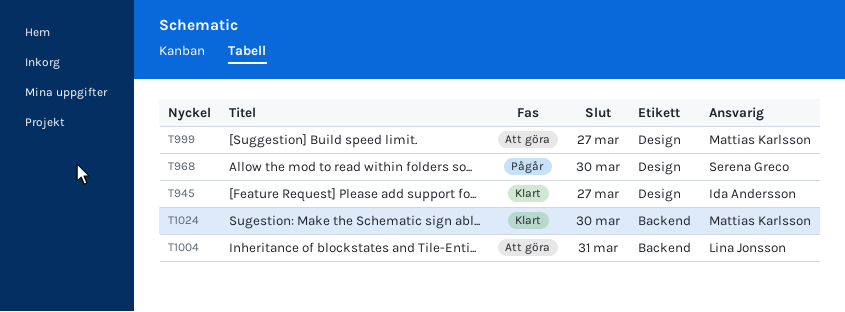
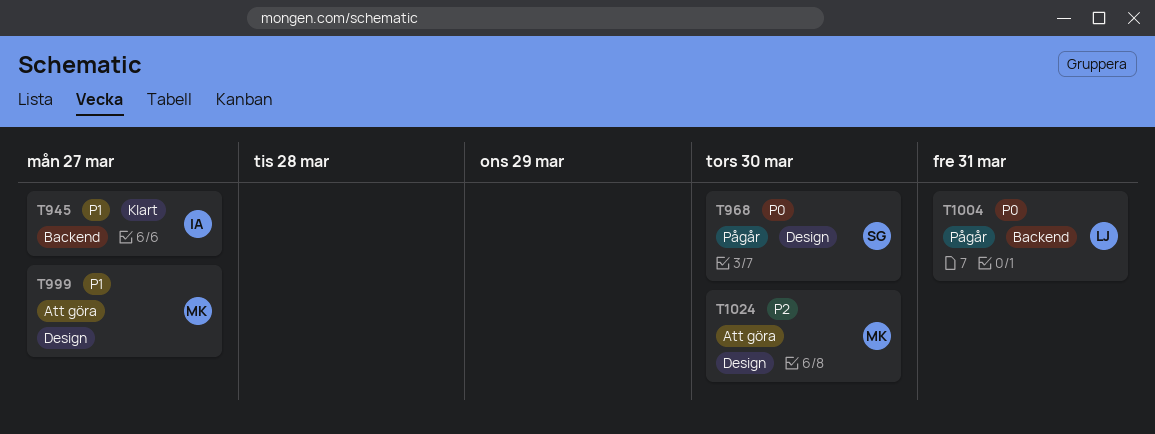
T945, label: Design -> Backend
T1004, status: Att göra -> Pågår
T1024, status: Klart -> Att göra
T1024, label: Backend -> Design

